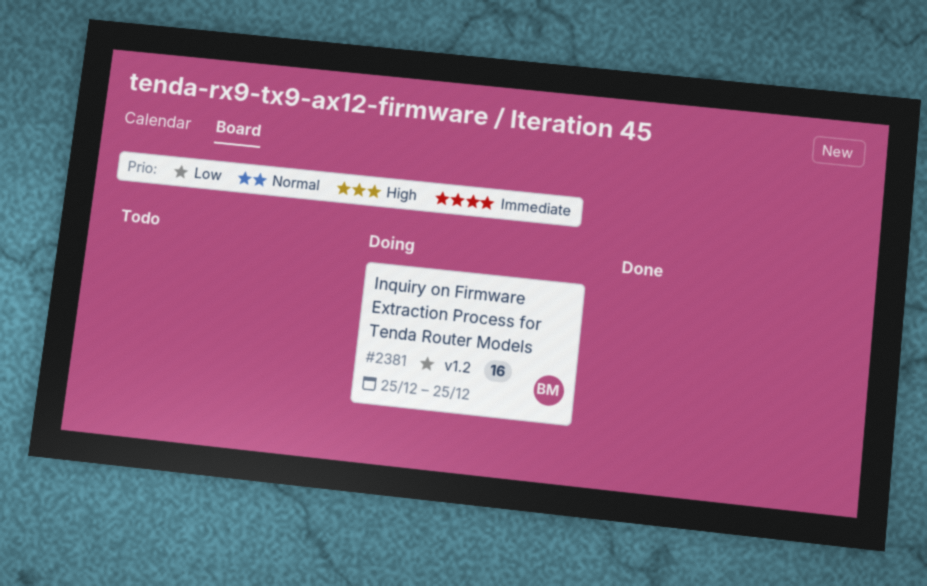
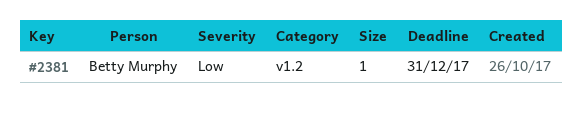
#2381, estimate: 16 -> 1
#2381, due: Dec 25 -> Dec 31

